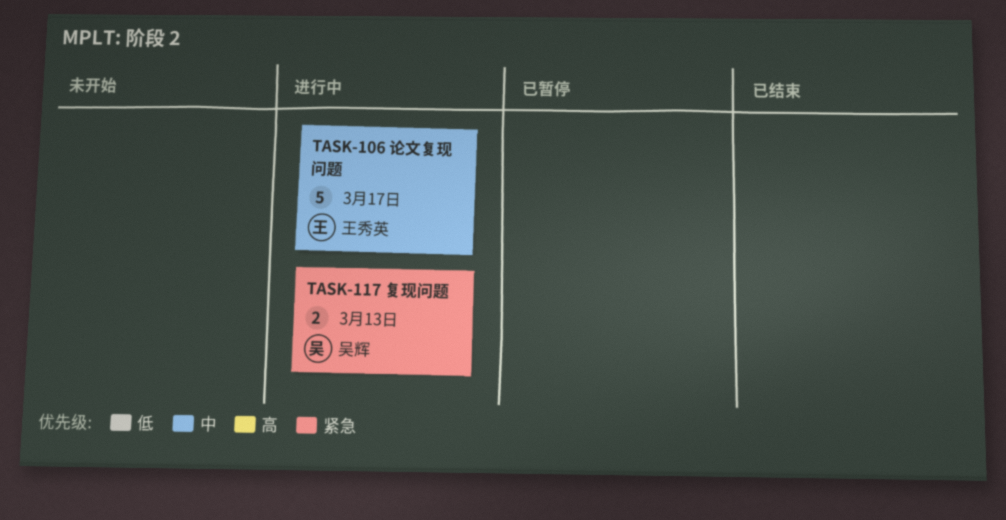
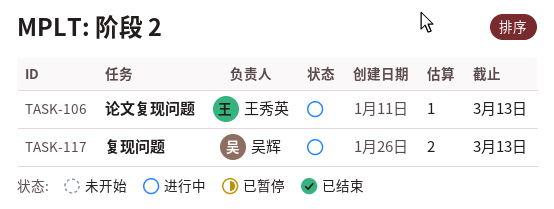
TASK-106, estimate: 5 -> 1
TASK-106, due: Mar 17 -> Mar 13

